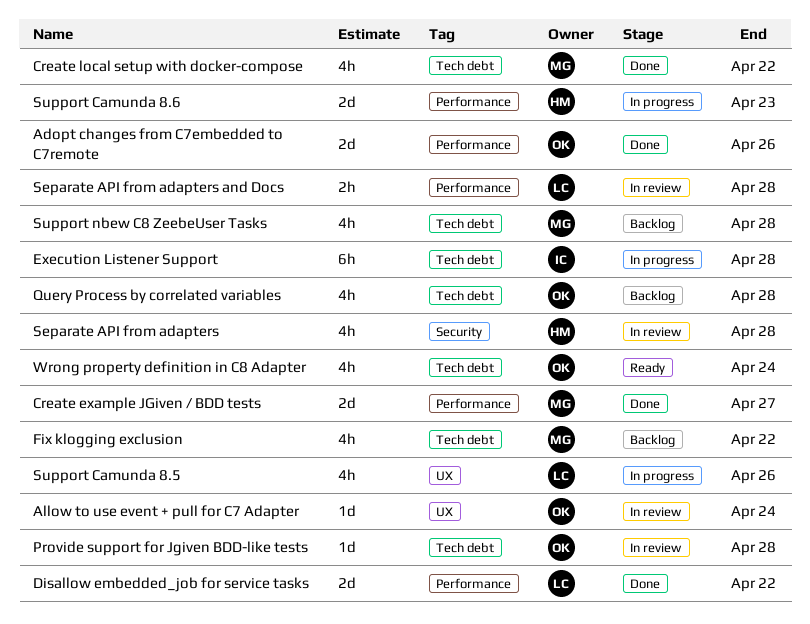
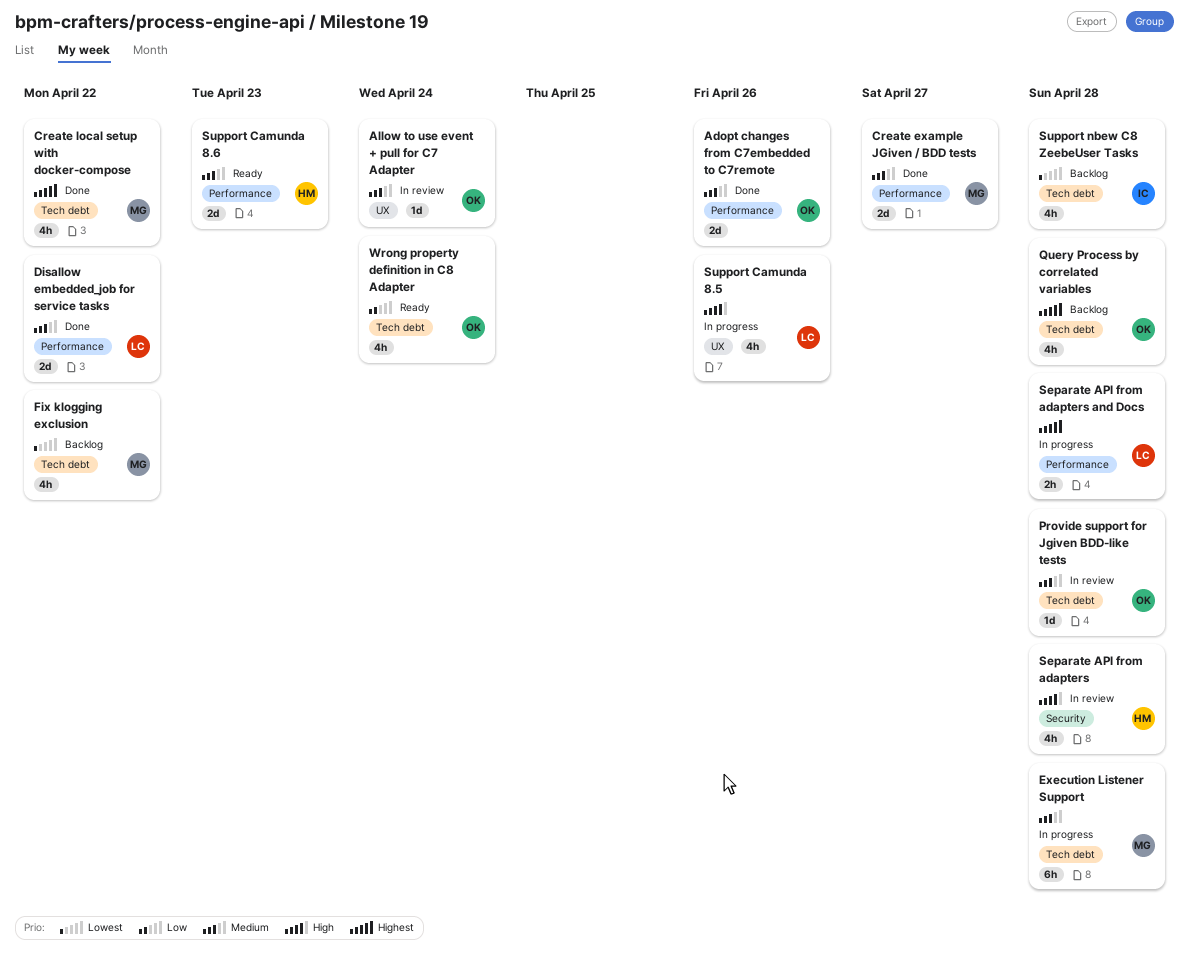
Execution Listener Support, owner: IC -> MG
Separate API from adapters and Docs, status: In review -> In progress
Support Camunda 8.6, status: In progress -> Ready
Support nbew C8 ZeebeUser Tasks, owner: MG -> IC

